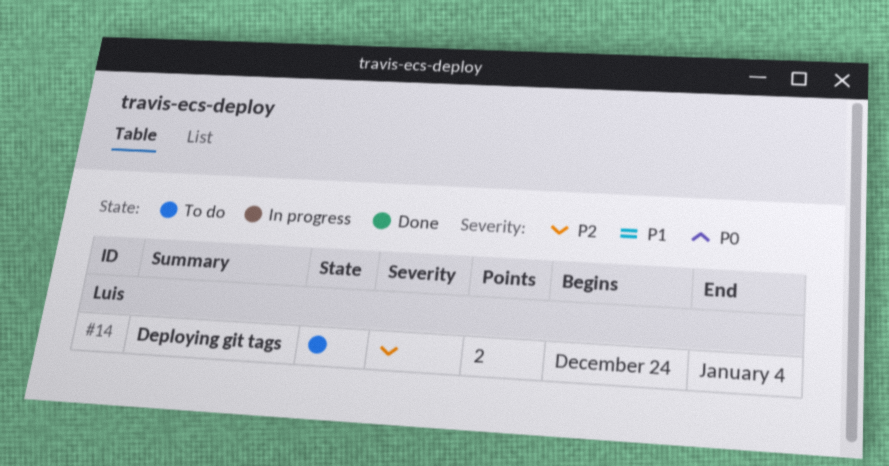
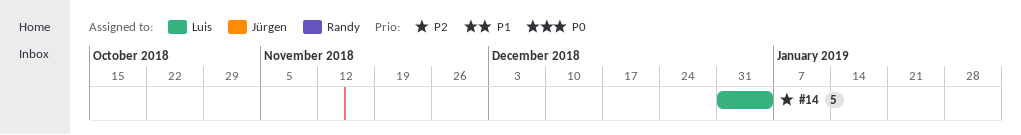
#14, estimate: 2 -> 5
#14, start: Dec 24 -> Dec 31

